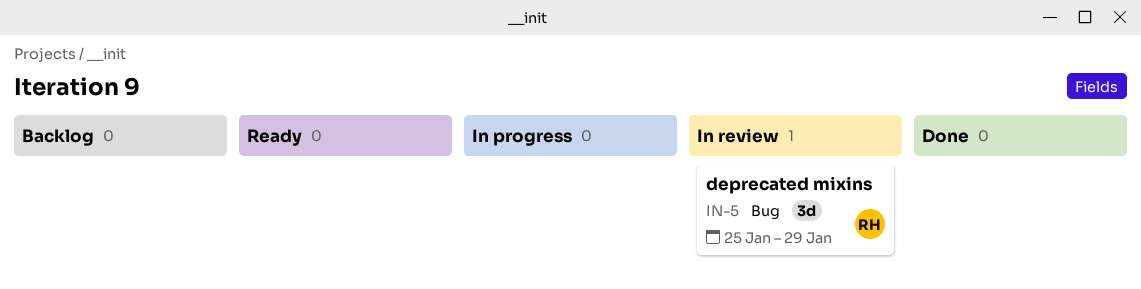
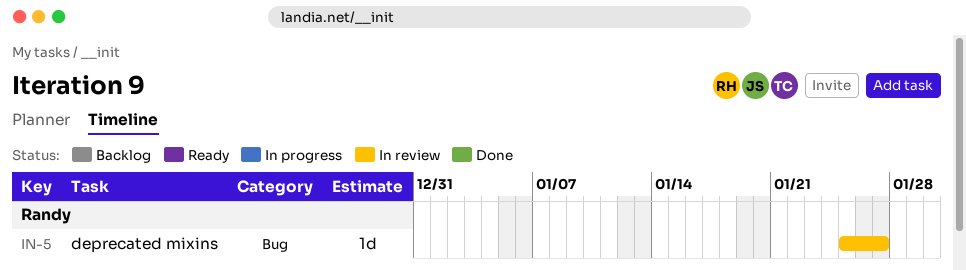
IN-5, estimate: 3d -> 1d
IN-5, due: Jan 29 -> Jan 27

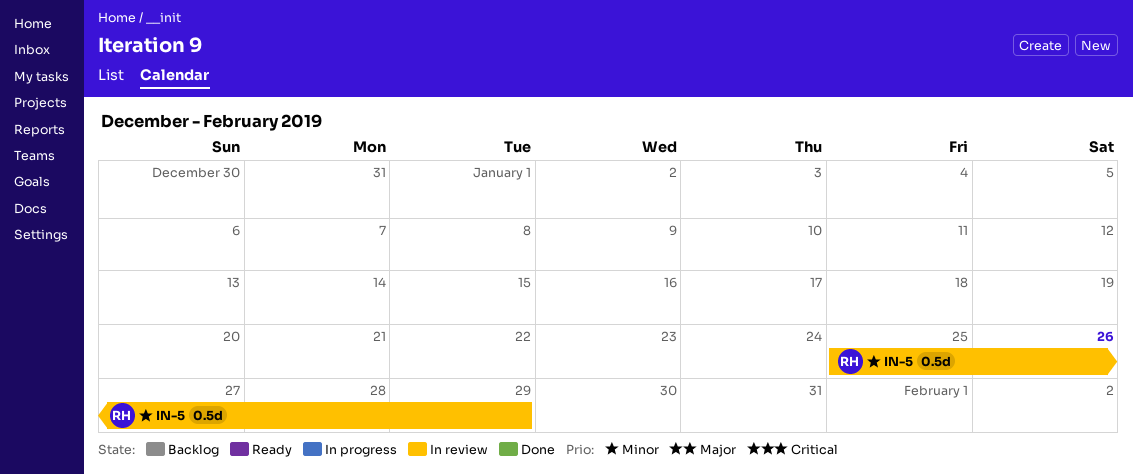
IN-5, estimate: 1d -> 0.5d
IN-5, due: Jan 27 -> Jan 29

